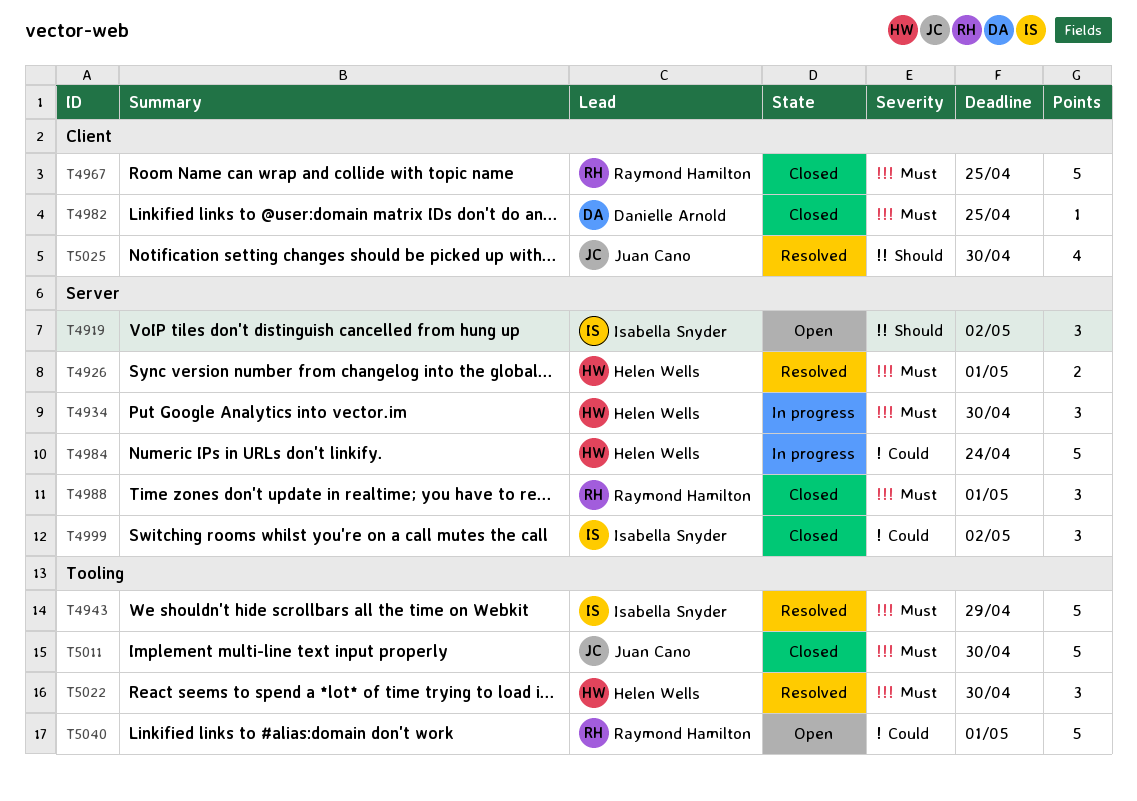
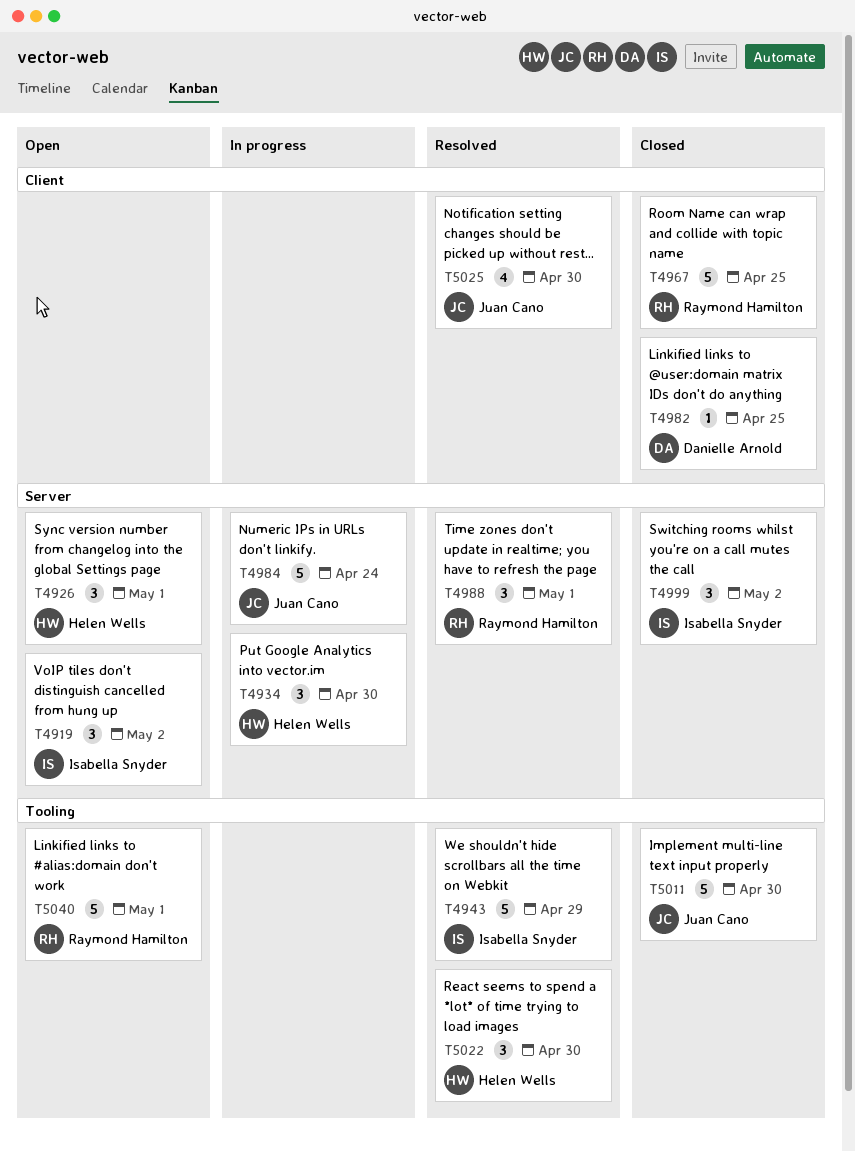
T4926, status: Resolved -> Open
T4926, estimate: 2 -> 3
T4984, owner: Helen Wells -> Juan Cano
T4988, status: Closed -> Resolved

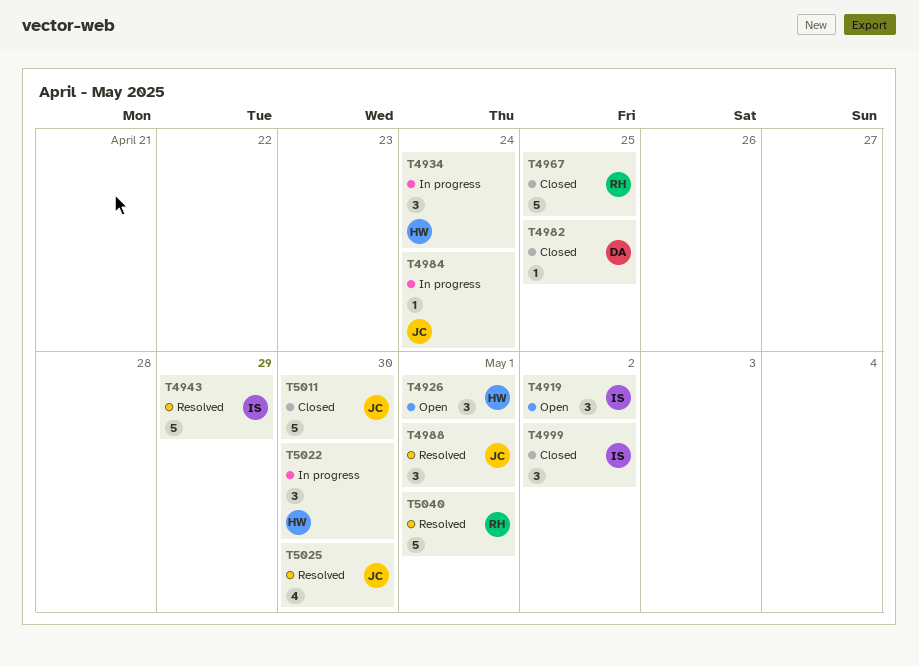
T4934, due: Apr 30 -> Apr 24
T4984, estimate: 5 -> 1
T4988, owner: Raymond Hamilton -> Juan Cano
T5022, status: Resolved -> In progress
T5040, status: Open -> Resolved

